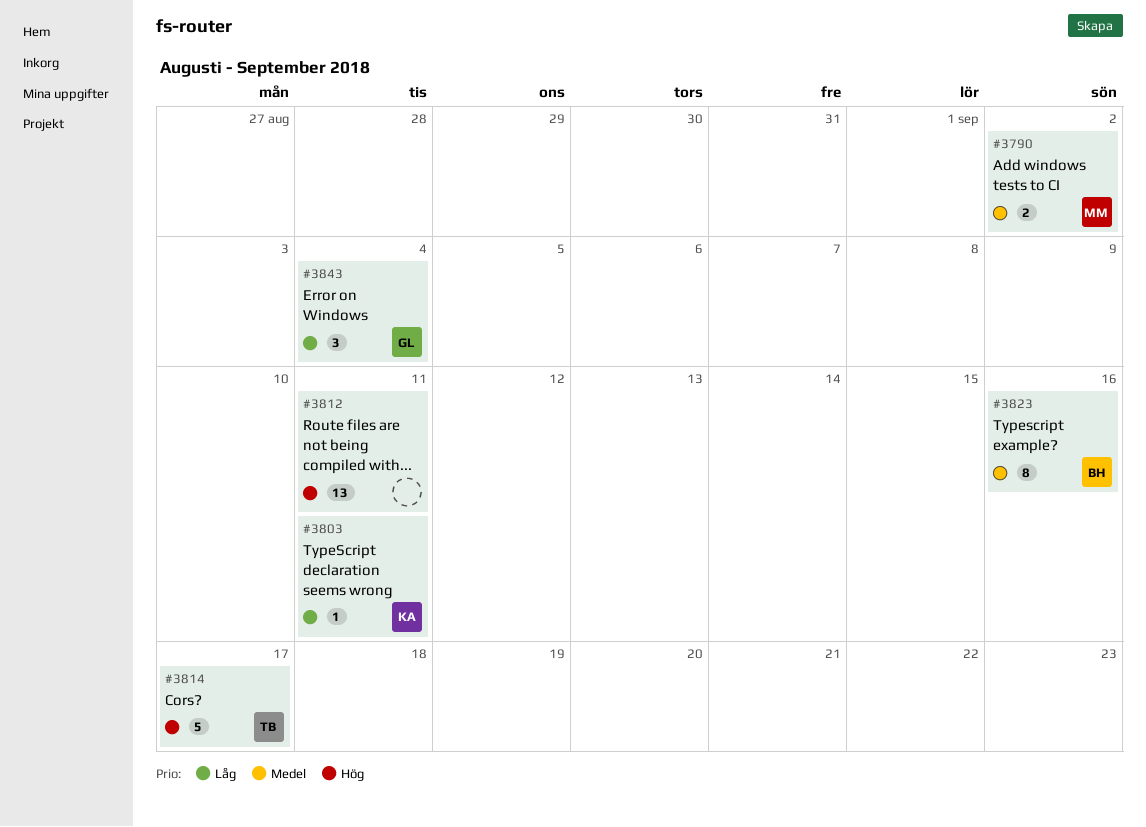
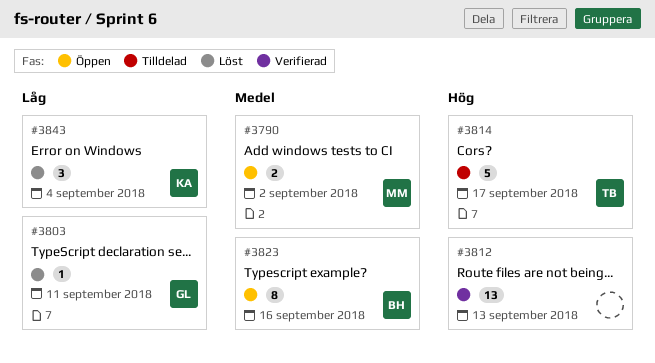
#3803, owner: KA -> GL
#3812, due: Sep 11 -> Sep 13
#3843, owner: GL -> KA

